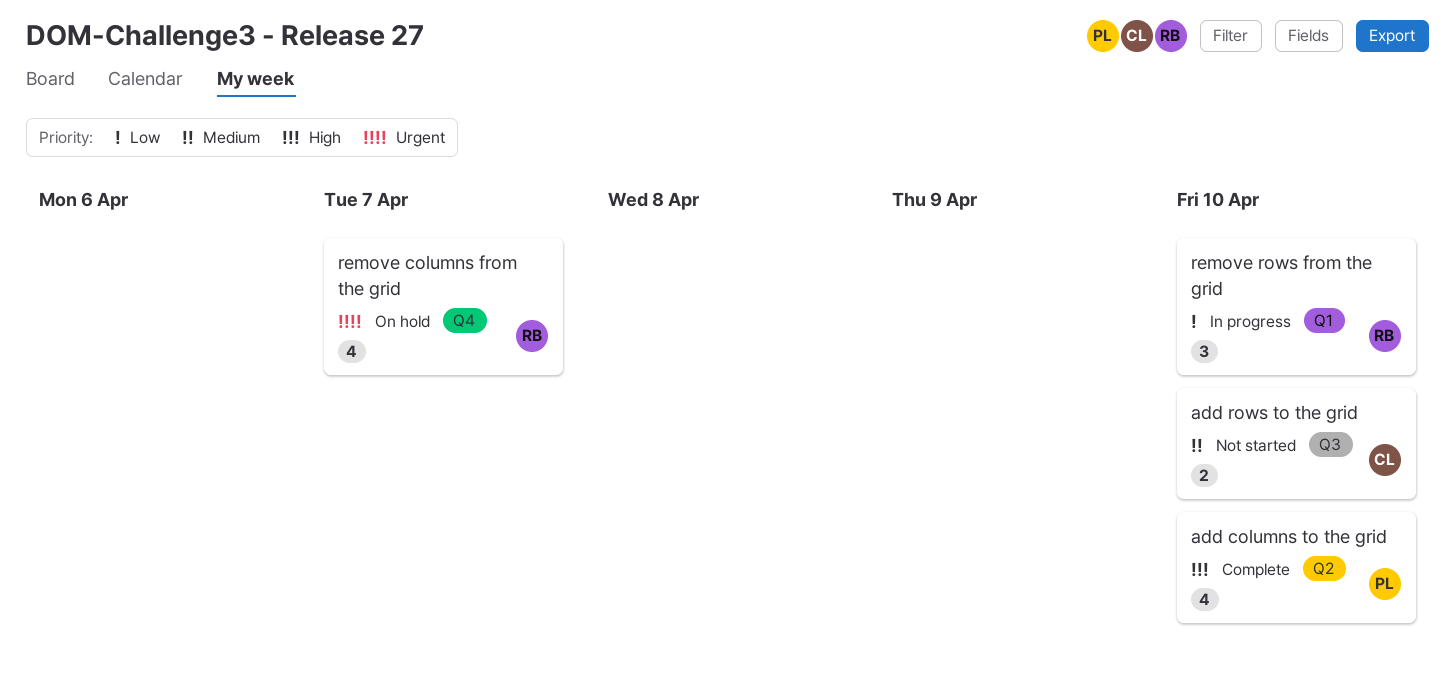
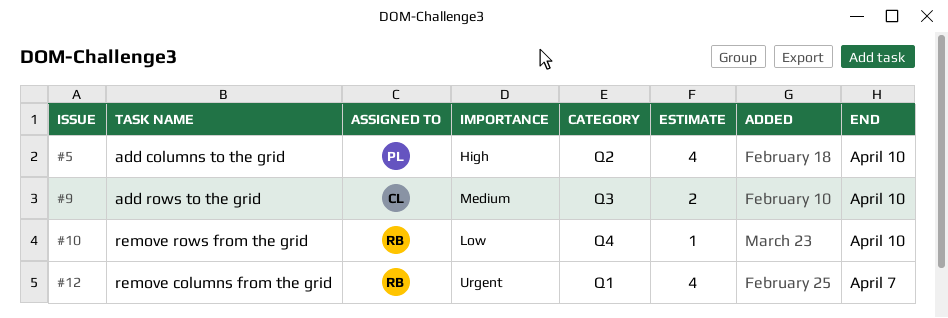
remove columns from the grid, label: Q4 -> Q1
remove rows from the grid, label: Q1 -> Q4
remove rows from the grid, estimate: 3 -> 1

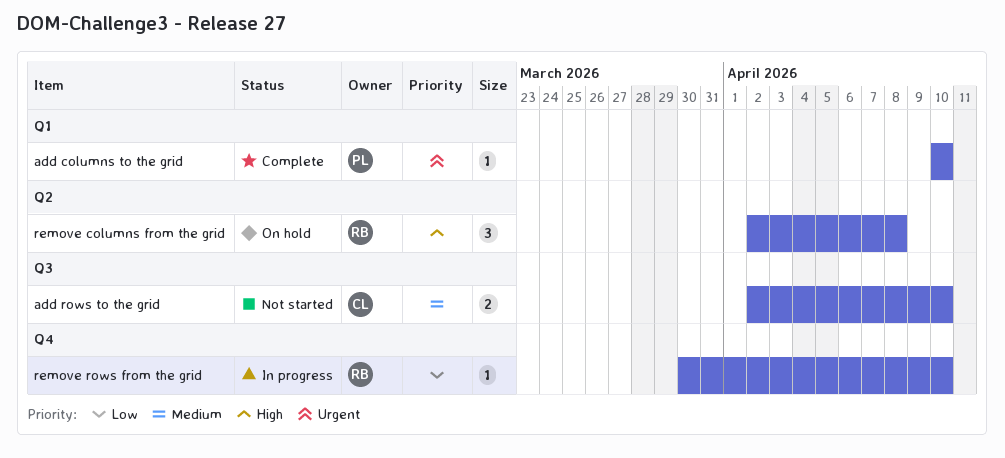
add columns to the grid, priority: High -> Urgent
add columns to the grid, label: Q2 -> Q1
add columns to the grid, estimate: 4 -> 1
remove columns from the grid, priority: Urgent -> High
remove columns from the grid, label: Q1 -> Q2
remove columns from the grid, estimate: 4 -> 3
remove columns from the grid, due: Apr 7 -> Apr 8

